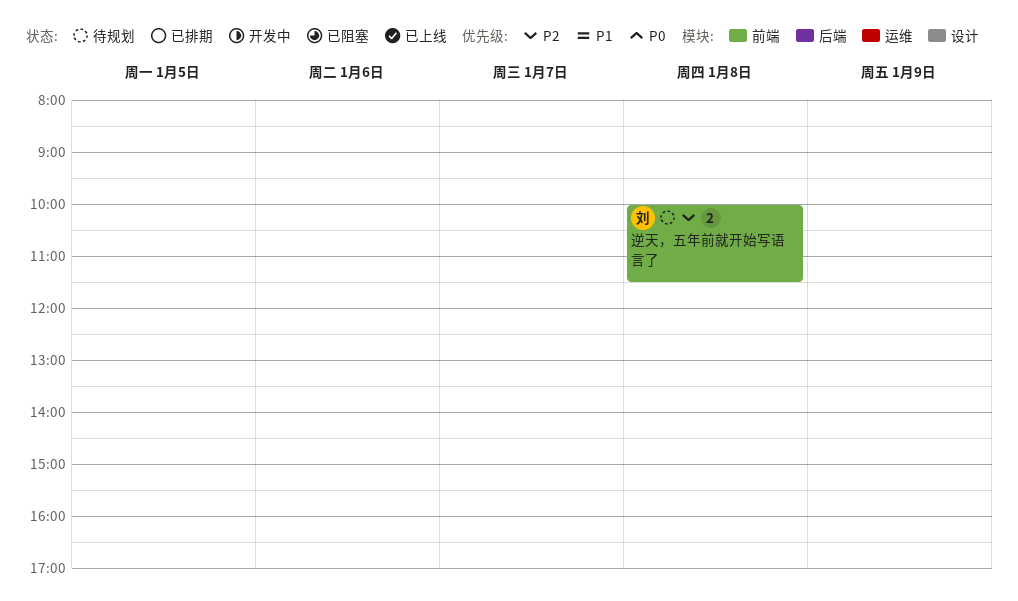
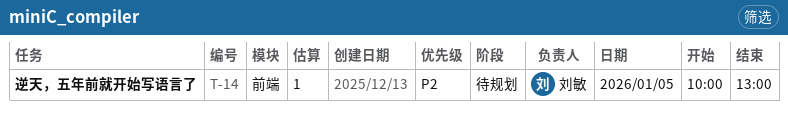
逆天，五年前就开始写语言了, estimate: 2 -> 1
逆天，五年前就开始写语言了, day: Jan 8 -> Jan 5
逆天，五年前就开始写语言了, ends: 11:30 -> 13:00

